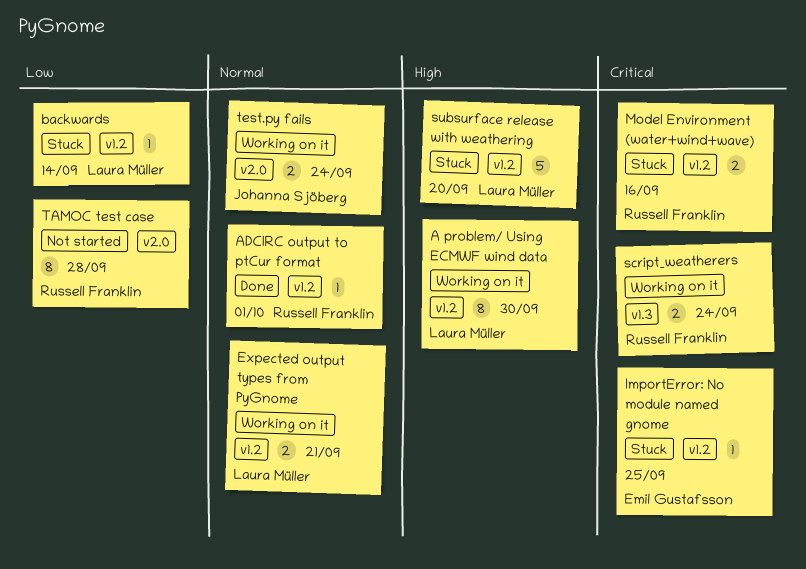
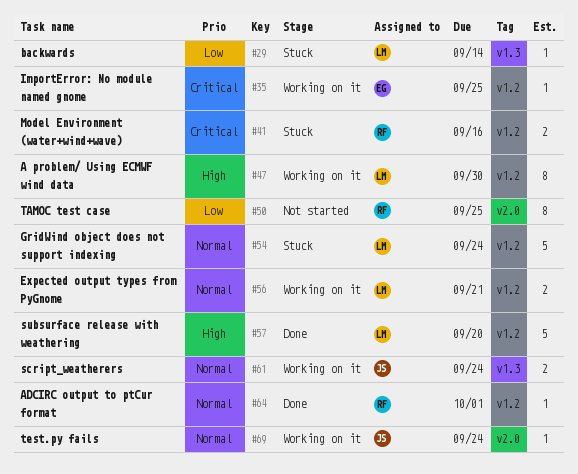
backwards, label: v1.2 -> v1.3
GridWind object does not support indexing: none -> present
ImportError: No module named gnome, status: Stuck -> Working on it
script_weatherers, owner: Russell Franklin -> Johanna Sjöberg
script_weatherers, priority: Critical -> Normal
subsurface release with weathering, status: Stuck -> Done
TAMOC test case, due: Sep 28 -> Sep 25
test.py fails, estimate: 2 -> 1

